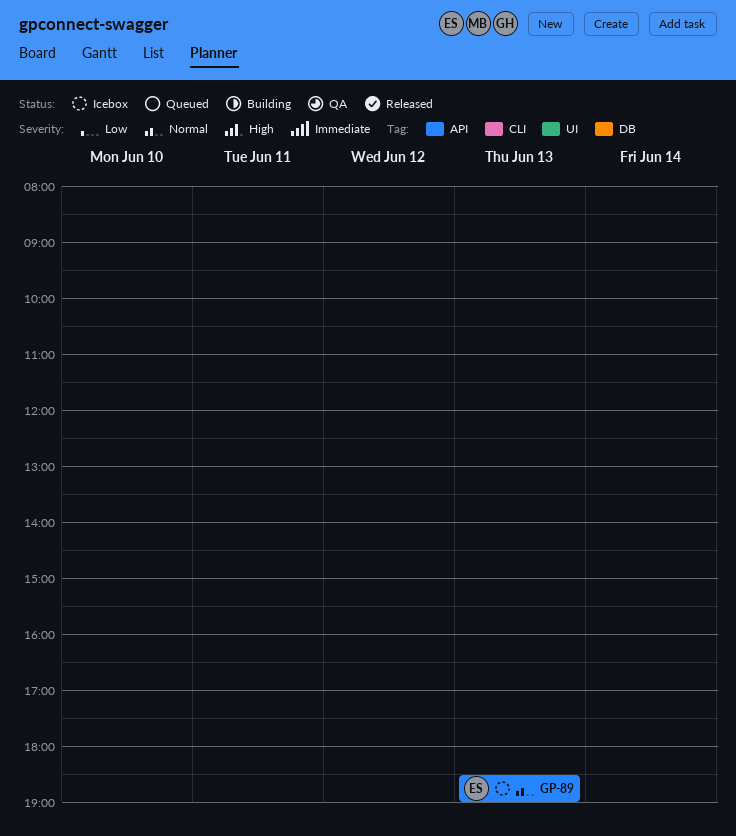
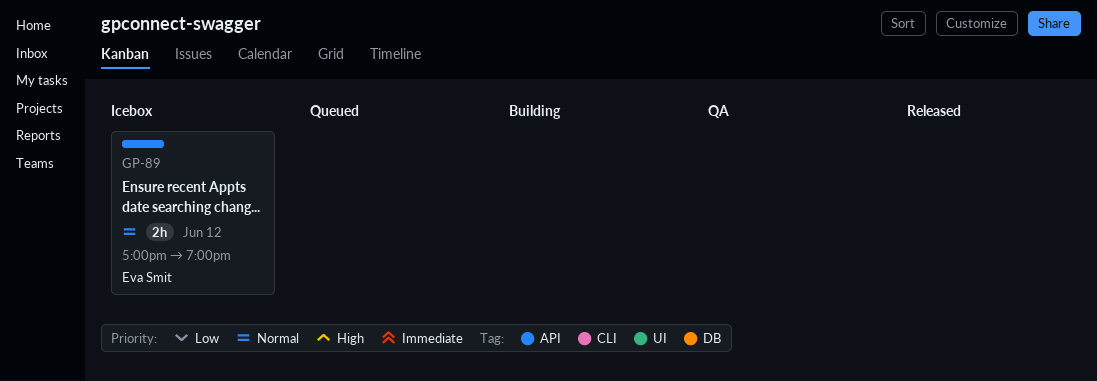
GP-89, day: Jun 13 -> Jun 12
GP-89, begins: 18:30 -> 17:00

